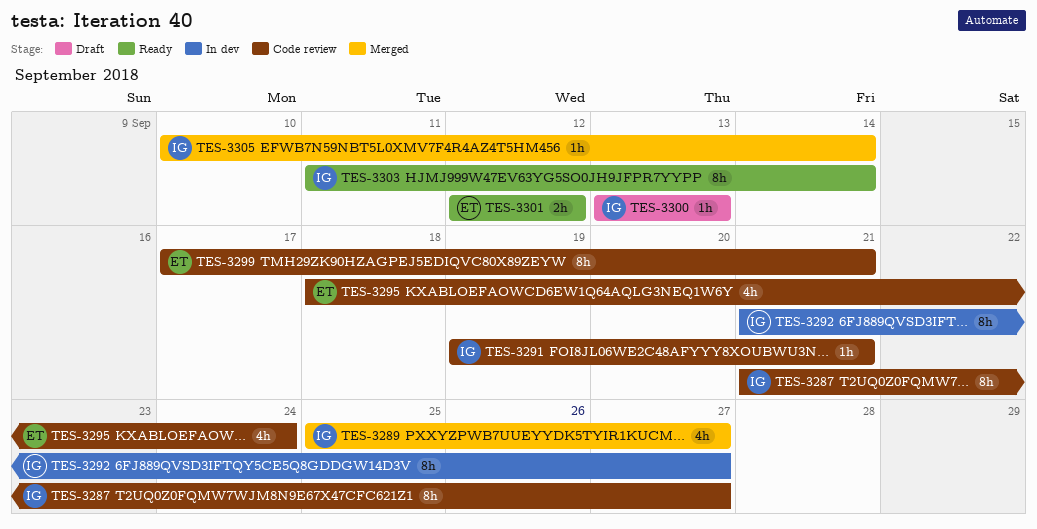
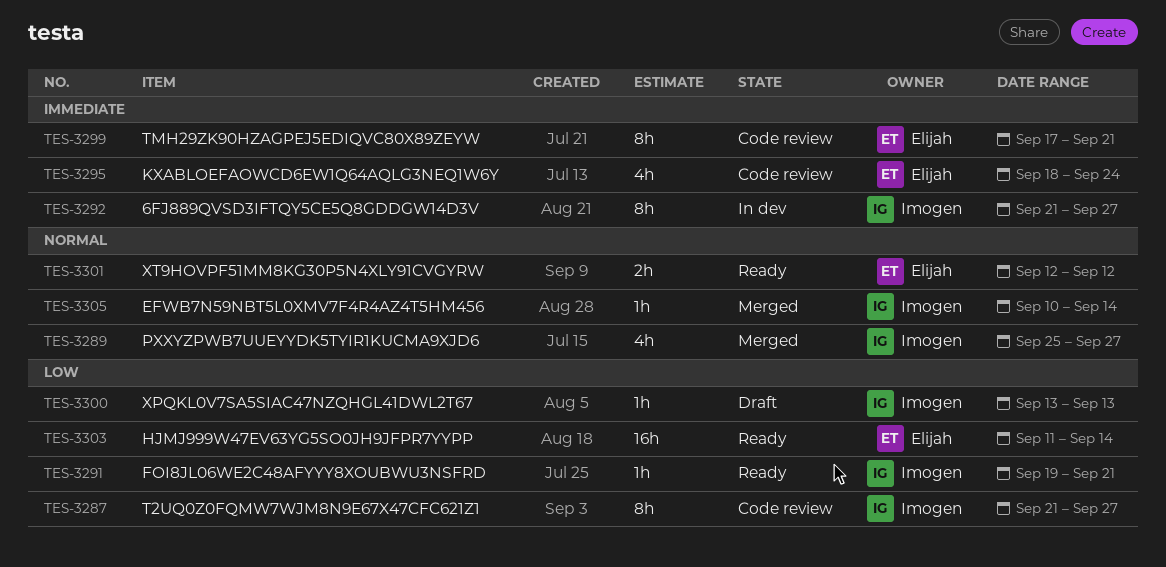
TES-3291, status: Code review -> Ready
TES-3303, owner: Imogen -> Elijah
TES-3303, estimate: 8h -> 16h

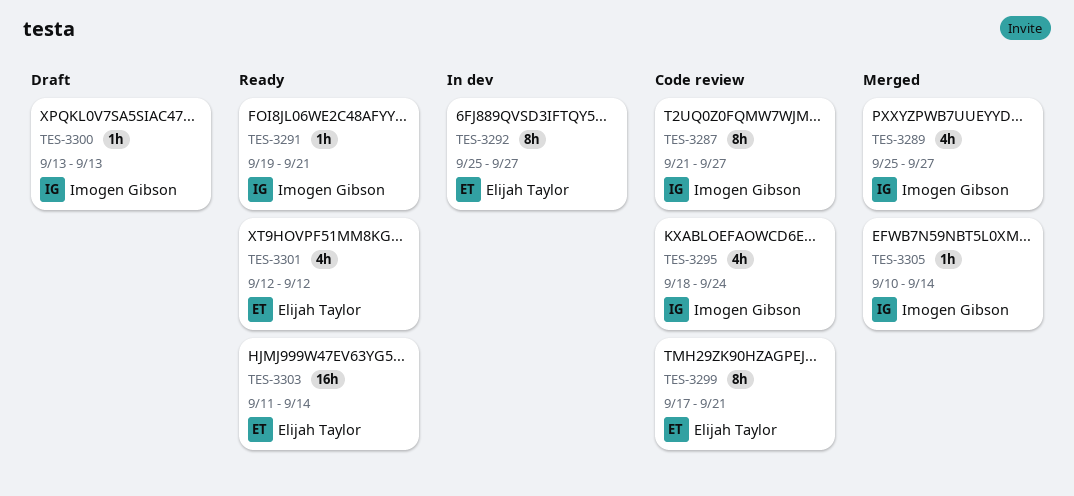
TES-3292, owner: Imogen Gibson -> Elijah Taylor
TES-3292, start: Sep 21 -> Sep 25
TES-3295, owner: Elijah Taylor -> Imogen Gibson
TES-3301, estimate: 2h -> 4h

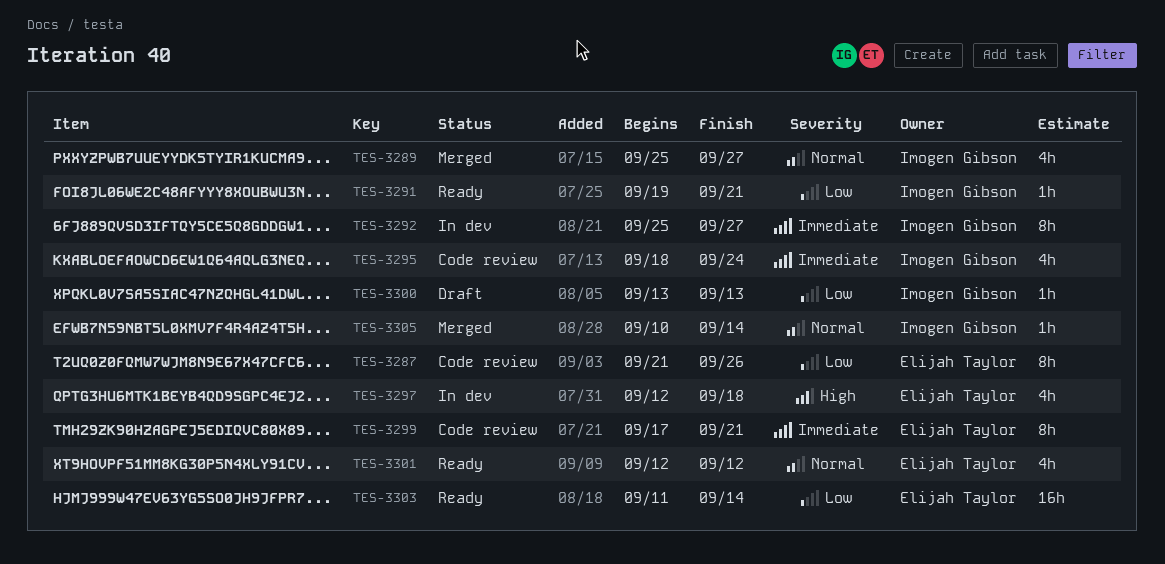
TES-3287, owner: Imogen Gibson -> Elijah Taylor
TES-3287, due: Sep 27 -> Sep 26
TES-3292, owner: Elijah Taylor -> Imogen Gibson
TES-3297: none -> present

